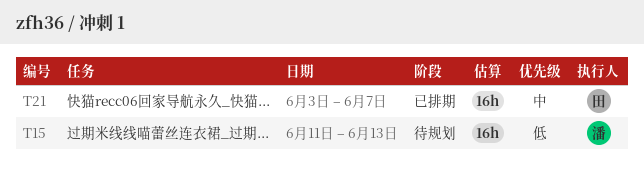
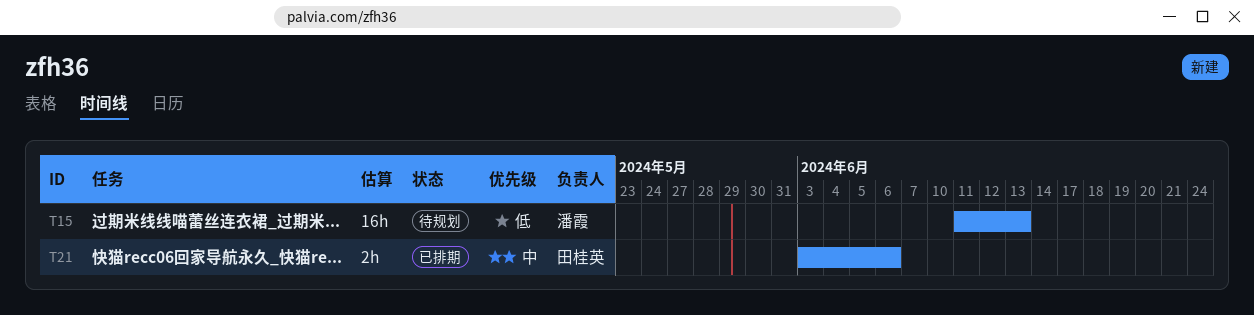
T21, estimate: 16h -> 2h
T21, due: Jun 7 -> Jun 6

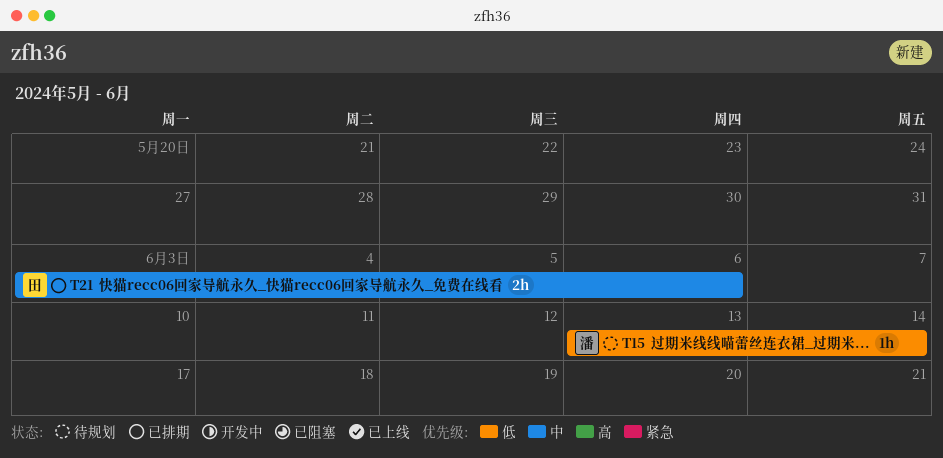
T15, estimate: 16h -> 1h
T15, start: Jun 11 -> Jun 13
T15, due: Jun 13 -> Jun 14

